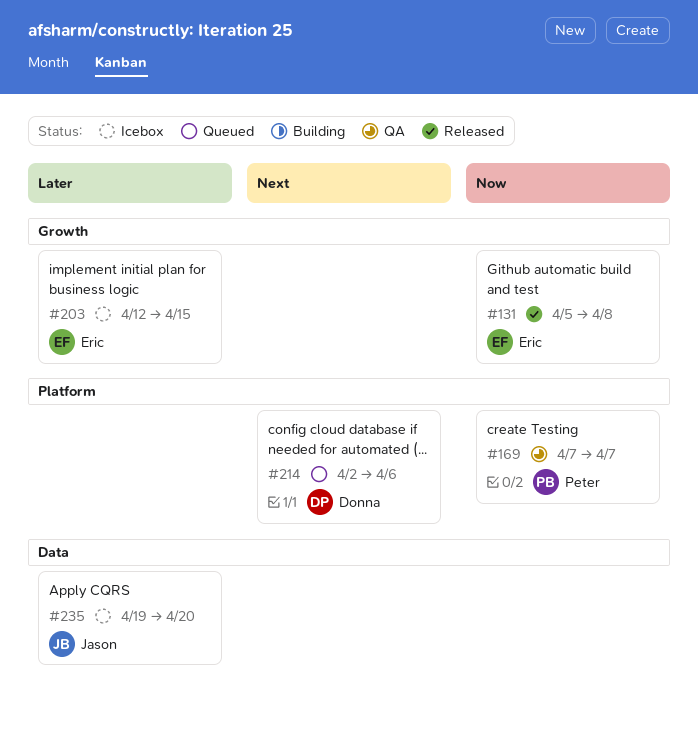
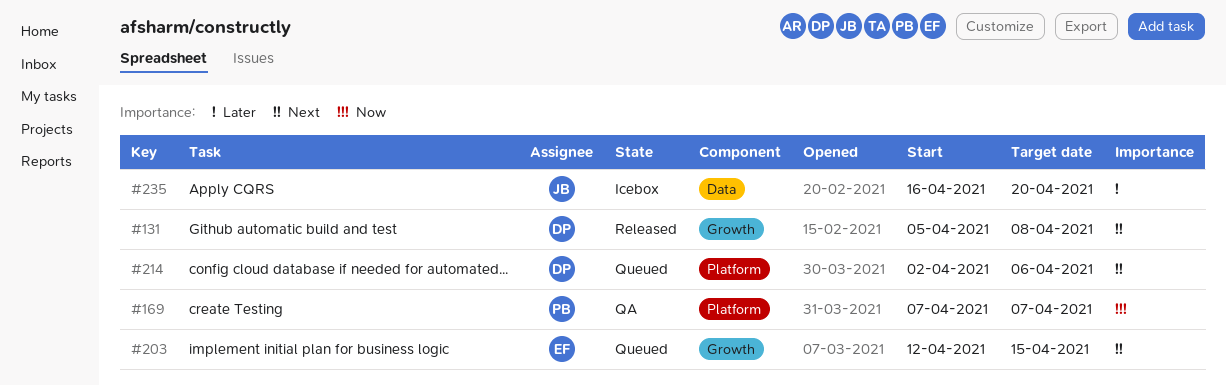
#131, owner: Eric -> Donna
#131, priority: Now -> Next
#203, status: Icebox -> Queued
#203, priority: Later -> Next
#235, start: Apr 19 -> Apr 16

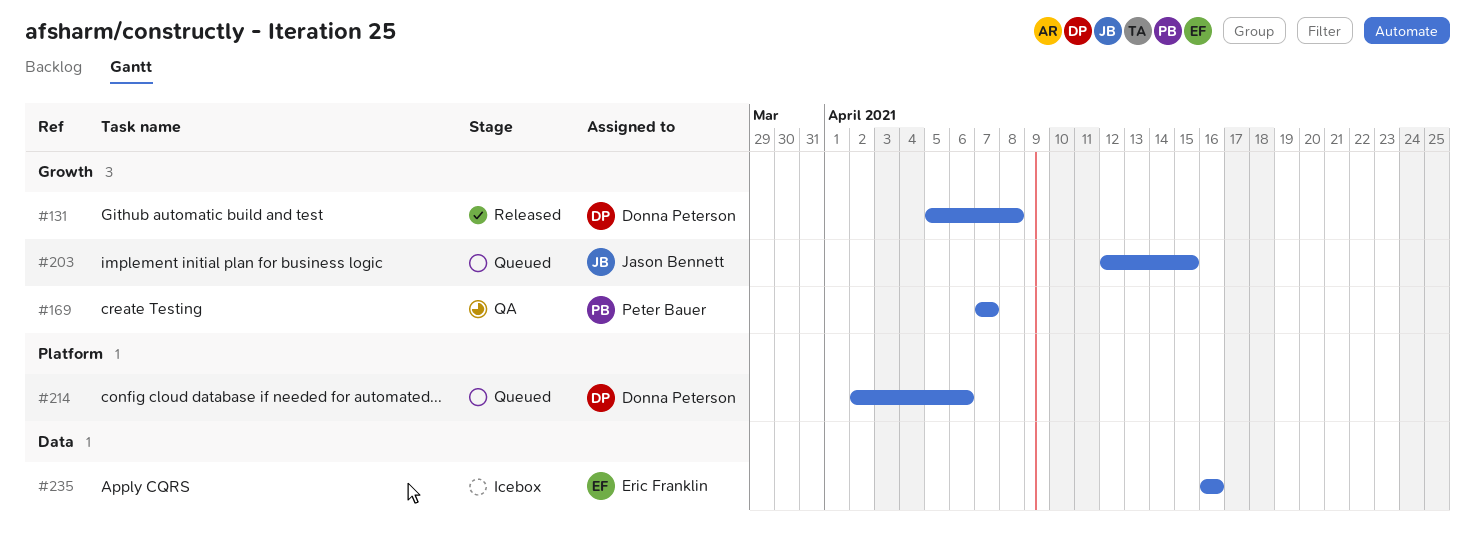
#169, label: Platform -> Growth
#203, owner: Eric Franklin -> Jason Bennett
#235, owner: Jason Bennett -> Eric Franklin
#235, due: Apr 20 -> Apr 16

